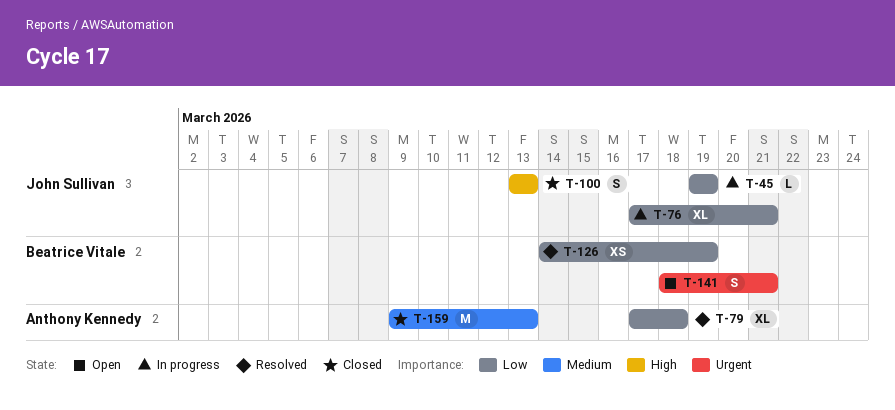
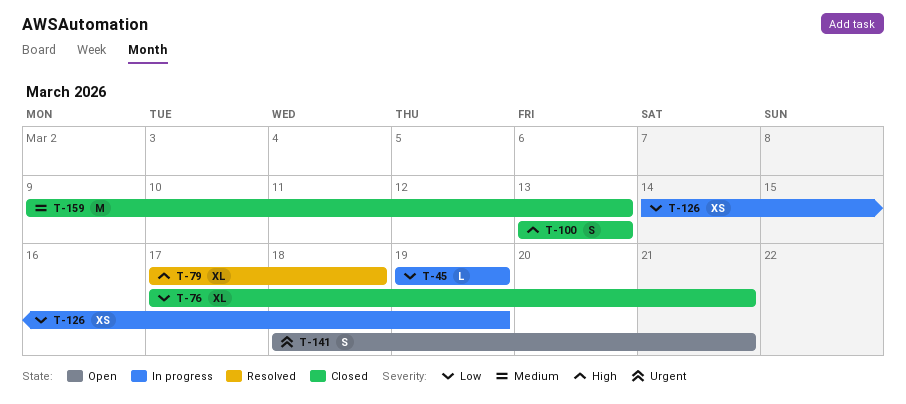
T-76, status: In progress -> Closed
T-79, priority: Low -> High
T-126, status: Resolved -> In progress

